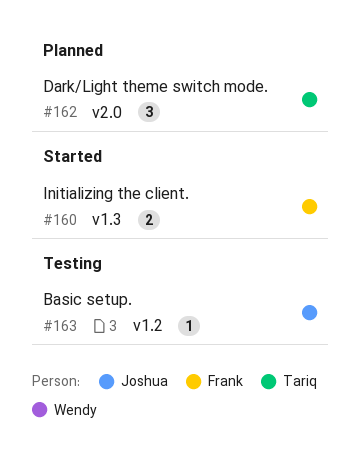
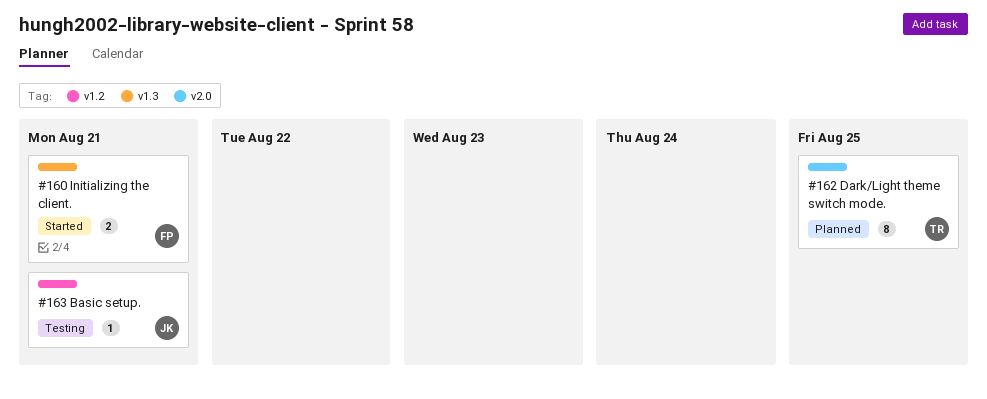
#162, estimate: 3 -> 8

